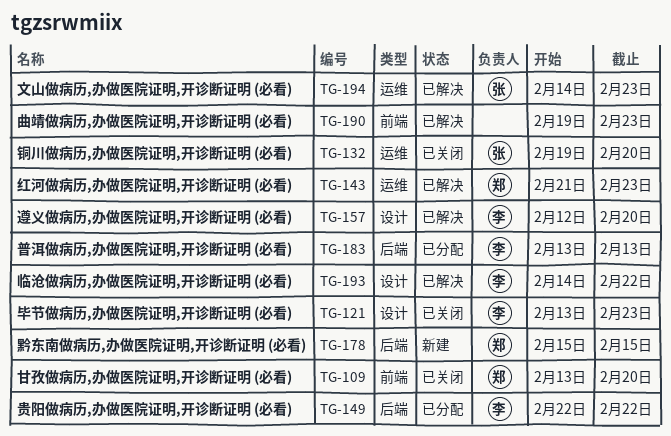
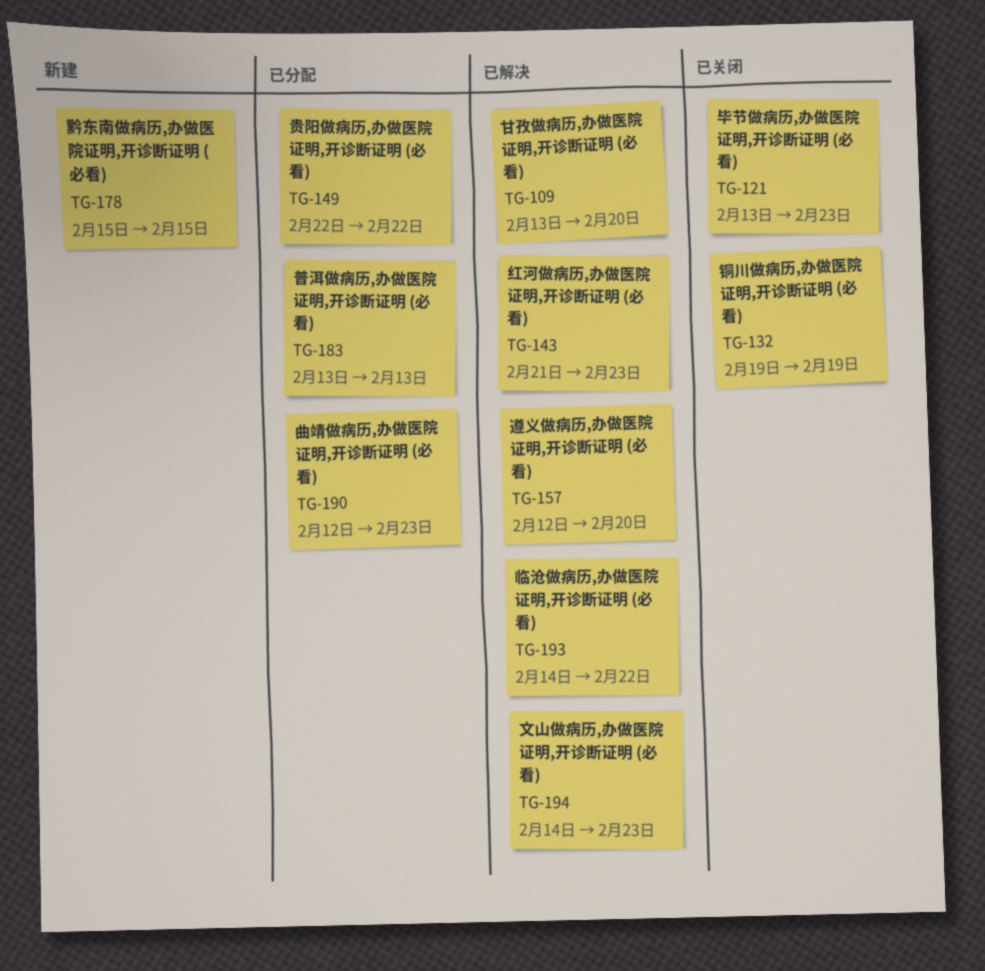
TG-109, status: 已关闭 -> 已解决
TG-132, due: Feb 20 -> Feb 19
TG-190, status: 已解决 -> 已分配
TG-190, start: Feb 19 -> Feb 12

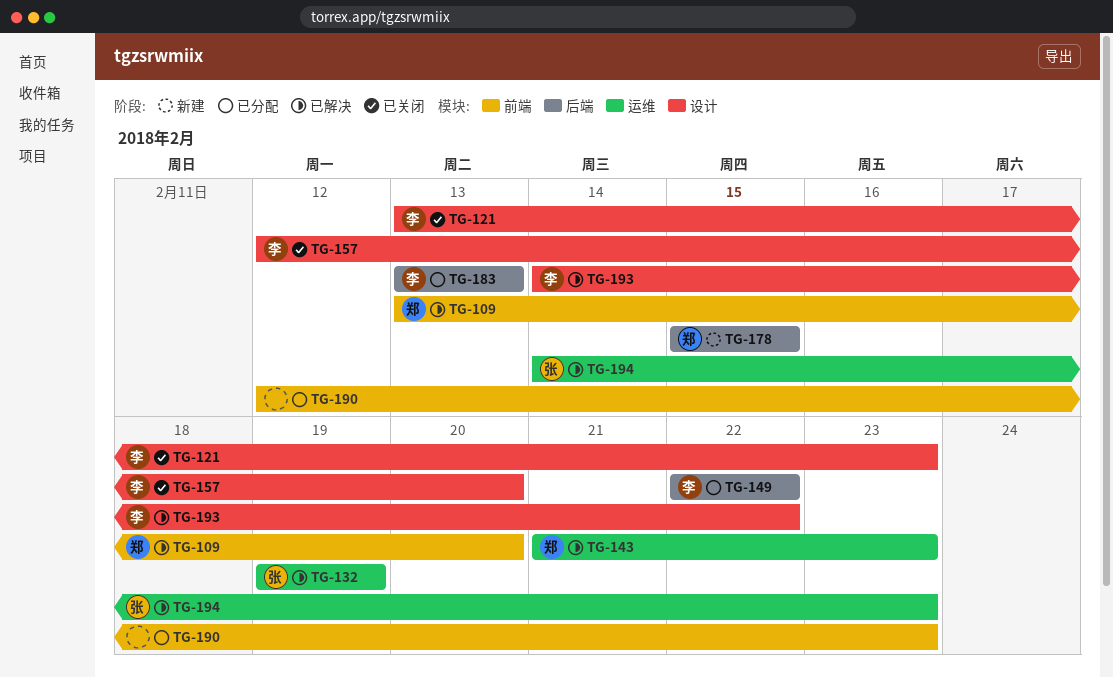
TG-132, status: 已关闭 -> 已解决
TG-157, status: 已解决 -> 已关闭

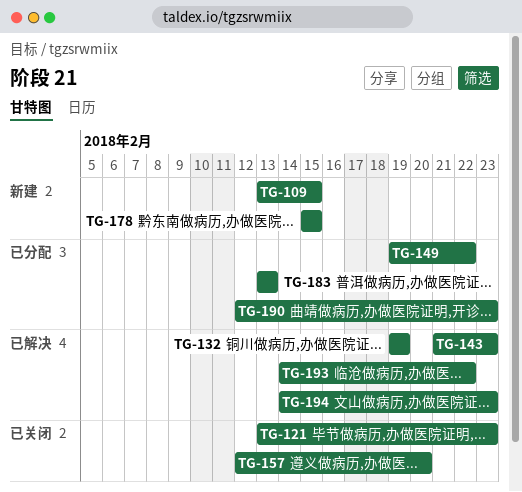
TG-109, status: 已解决 -> 新建
TG-109, due: Feb 20 -> Feb 15
TG-149, start: Feb 22 -> Feb 19

